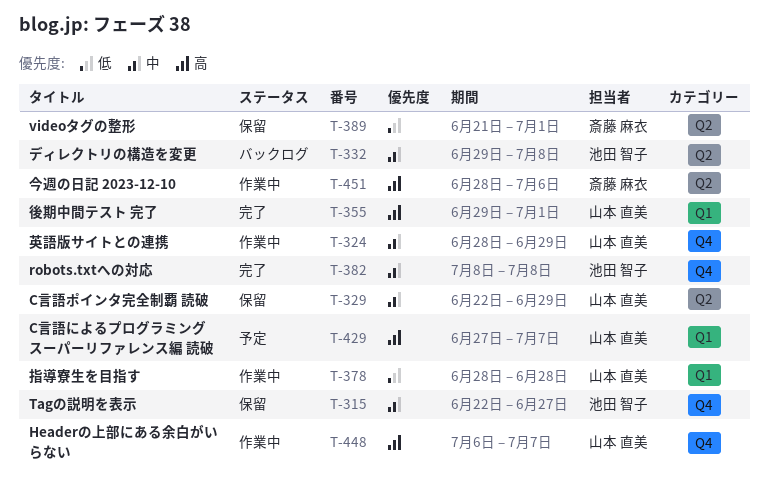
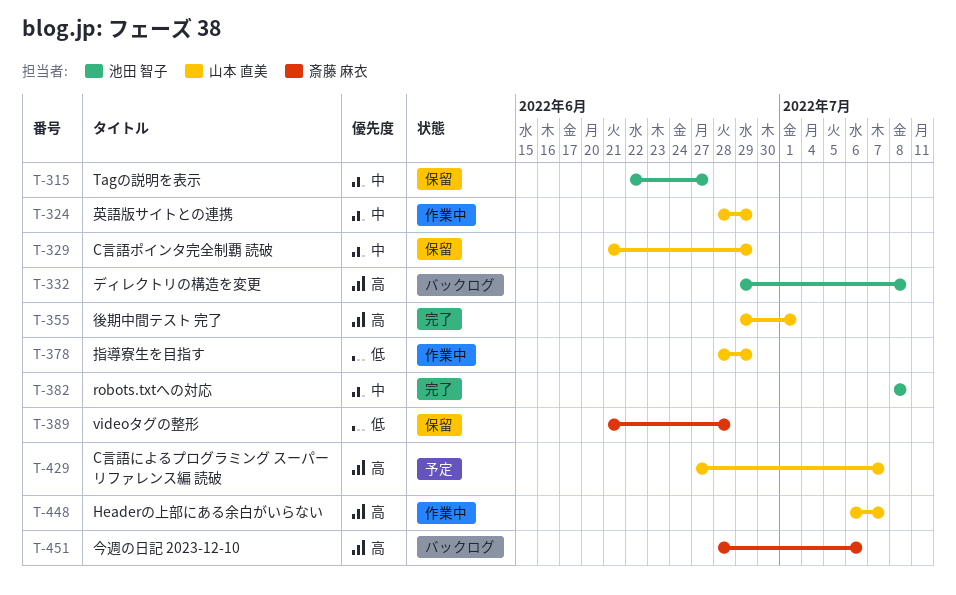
T-329, start: Jun 22 -> Jun 21
T-332, priority: 中 -> 高
T-378, due: Jun 28 -> Jun 29
T-389, due: Jul 1 -> Jun 28
T-451, status: 作業中 -> バックログ

